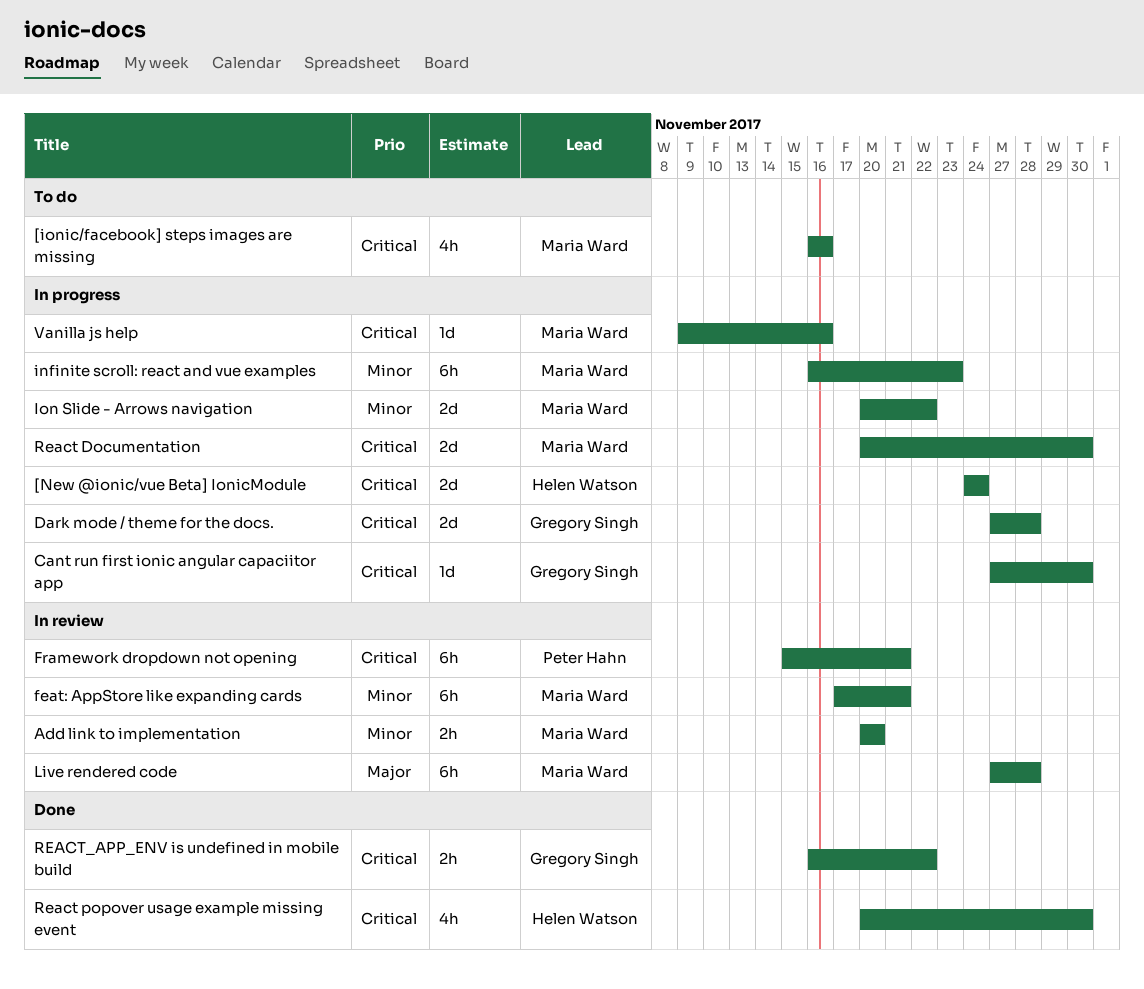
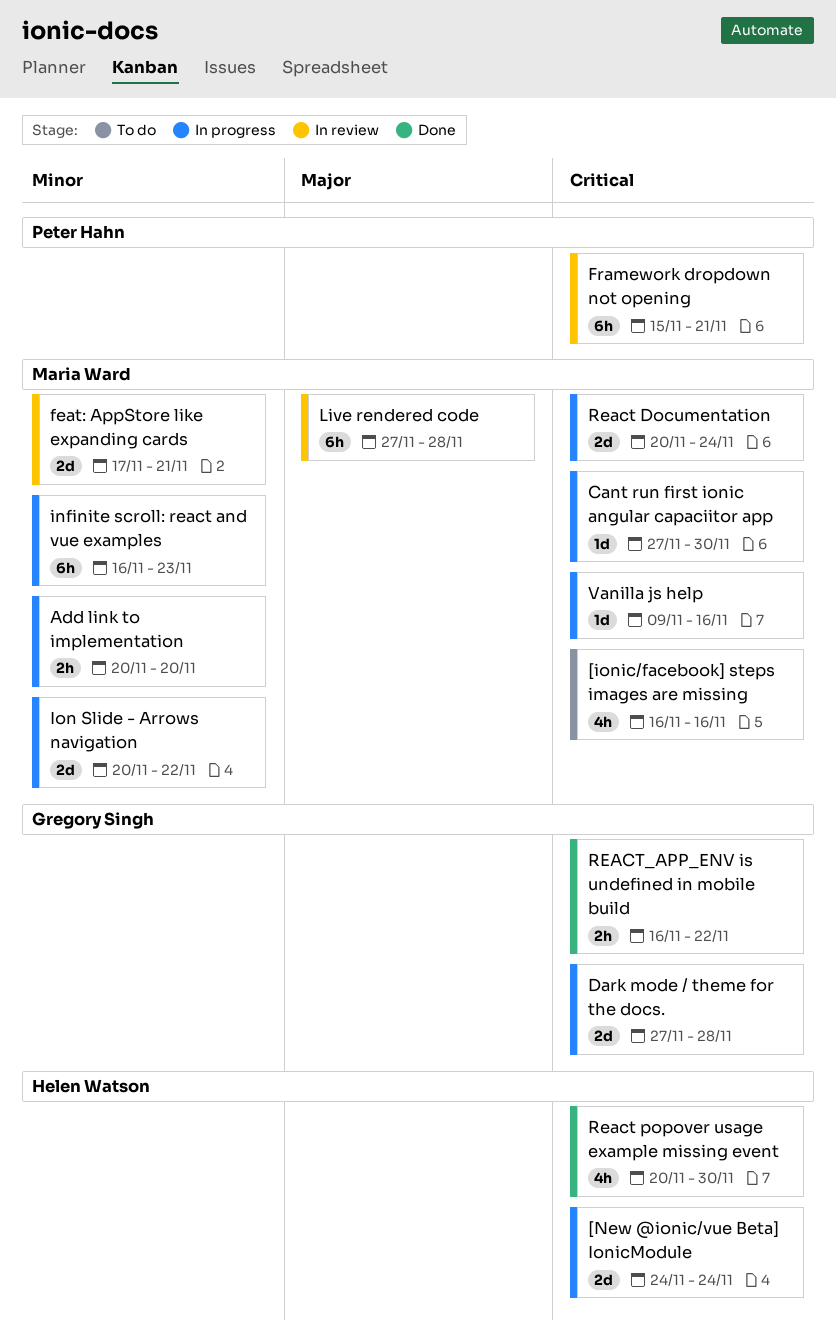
Add link to implementation, status: In review -> In progress
Cant run first ionic angular capaciitor app, owner: Gregory Singh -> Maria Ward
feat: AppStore like expanding cards, estimate: 6h -> 2d
React Documentation, due: Nov 30 -> Nov 24

